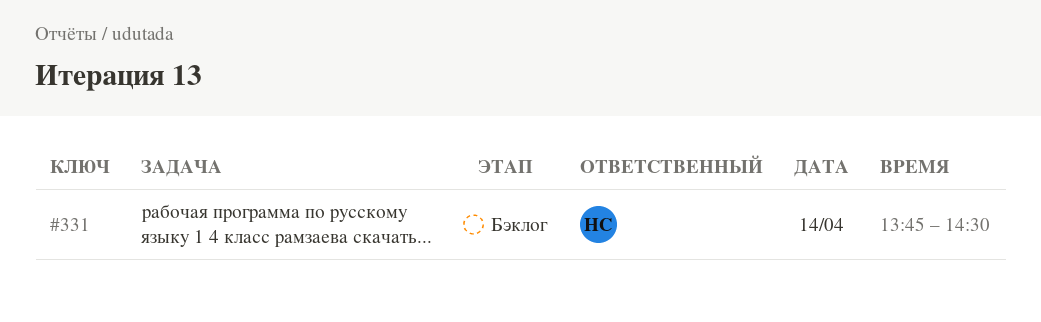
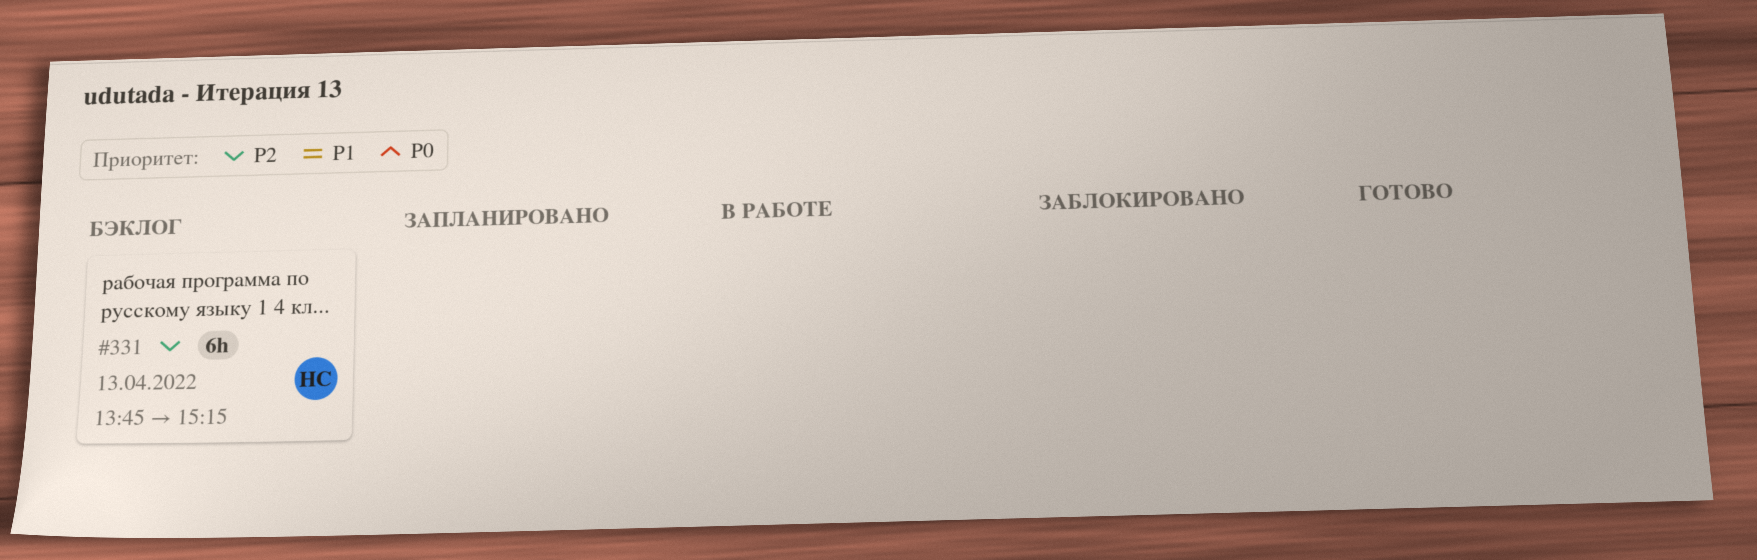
#331, day: Apr 14 -> Apr 13
#331, ends: 14:30 -> 15:15

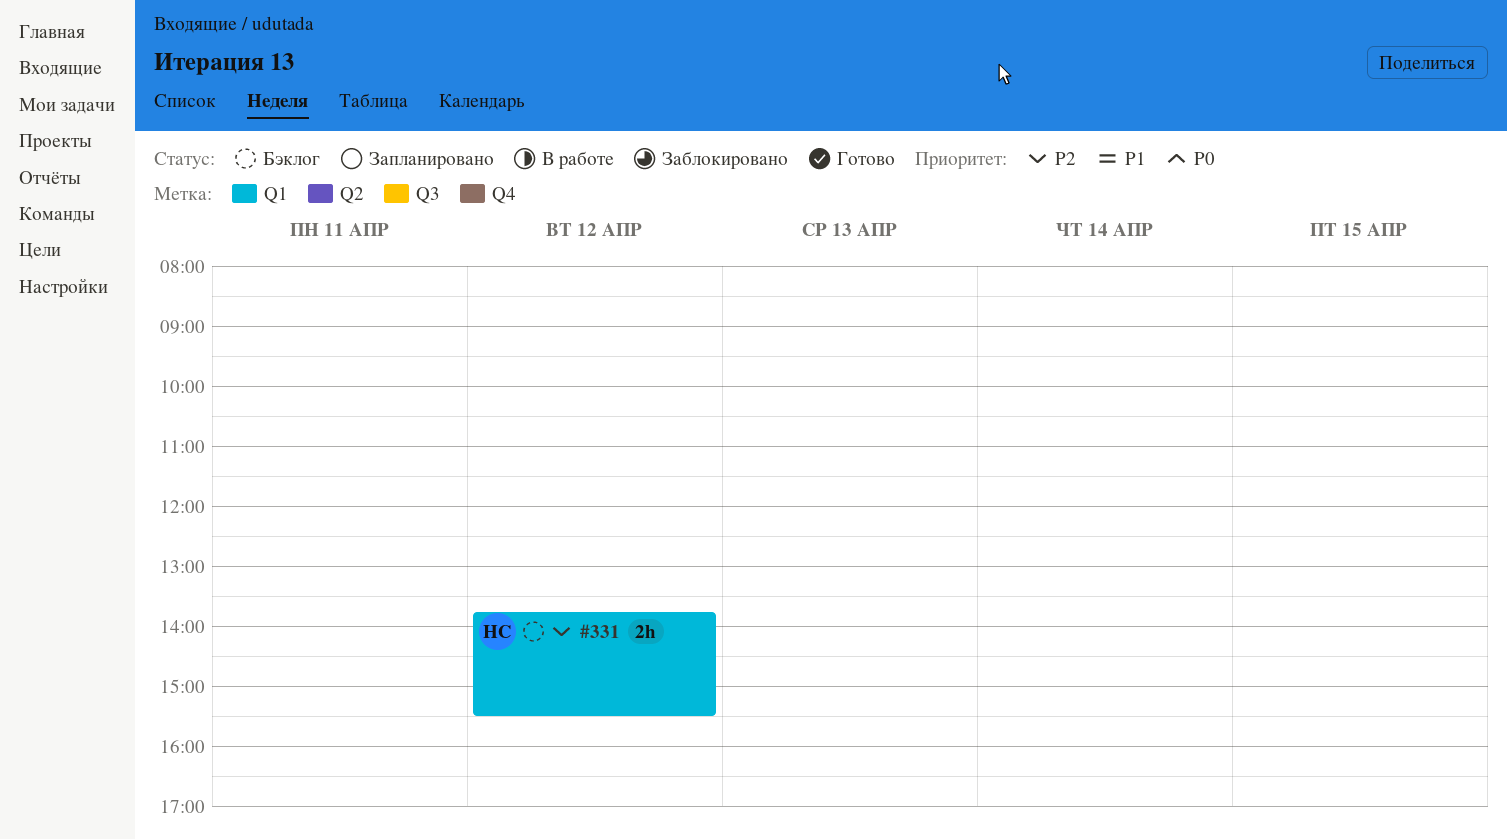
#331, estimate: 6h -> 2h
#331, day: Apr 13 -> Apr 12
#331, ends: 15:15 -> 15:30

